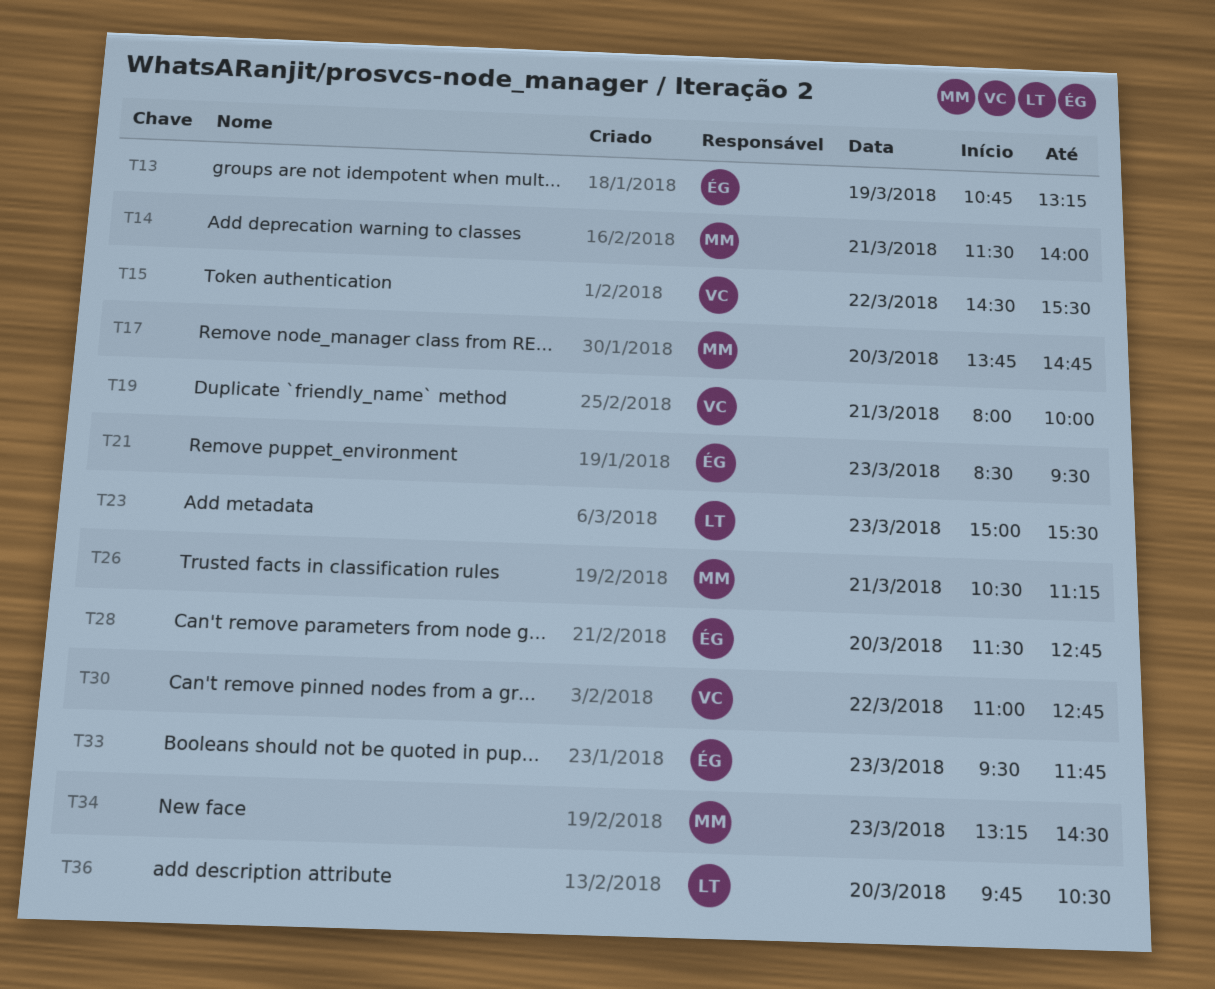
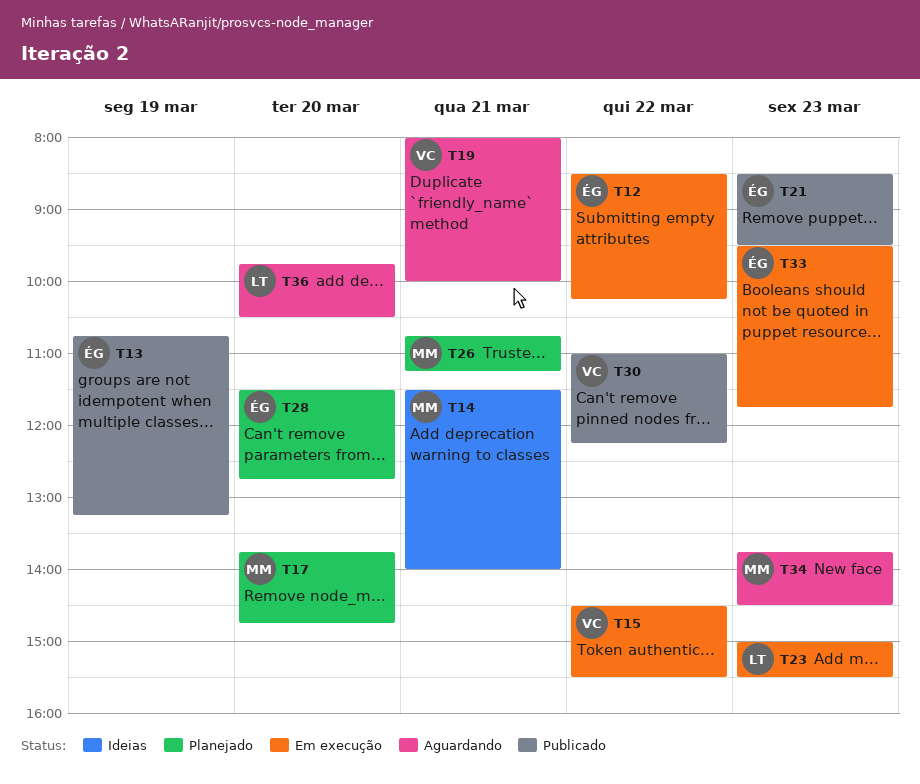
T12: none -> present
T26, begins: 10:30 -> 10:45
T30, ends: 12:45 -> 12:15
T34, begins: 13:15 -> 13:45

